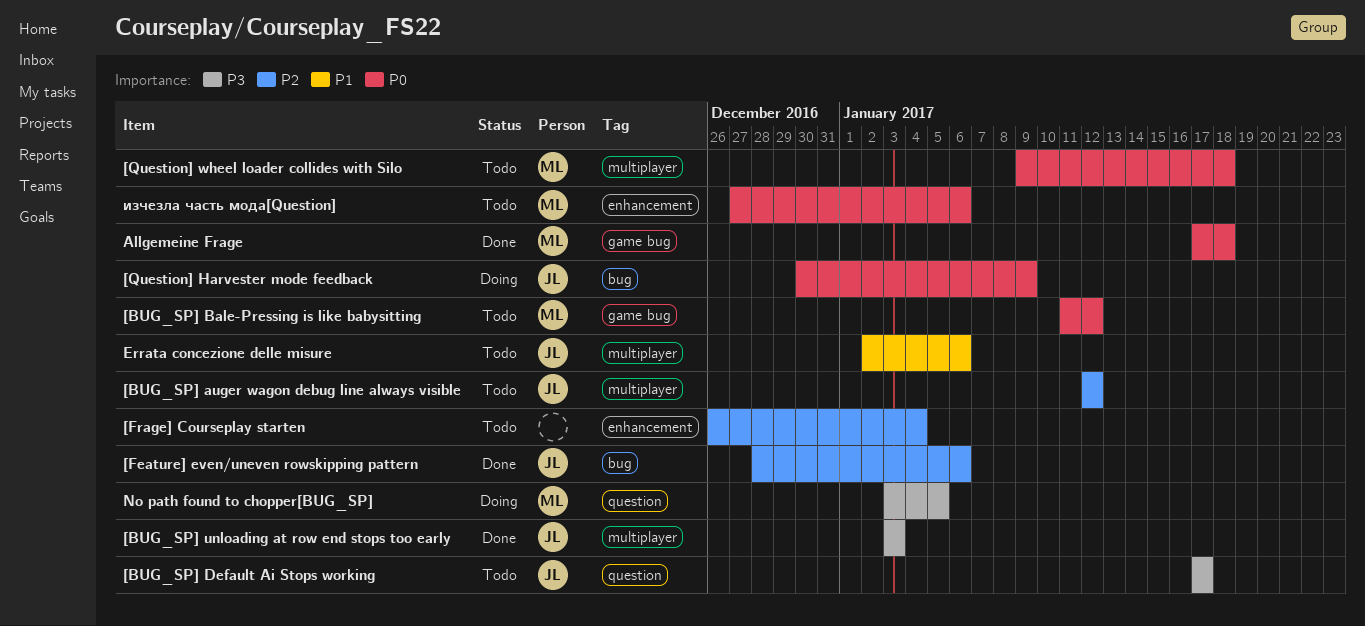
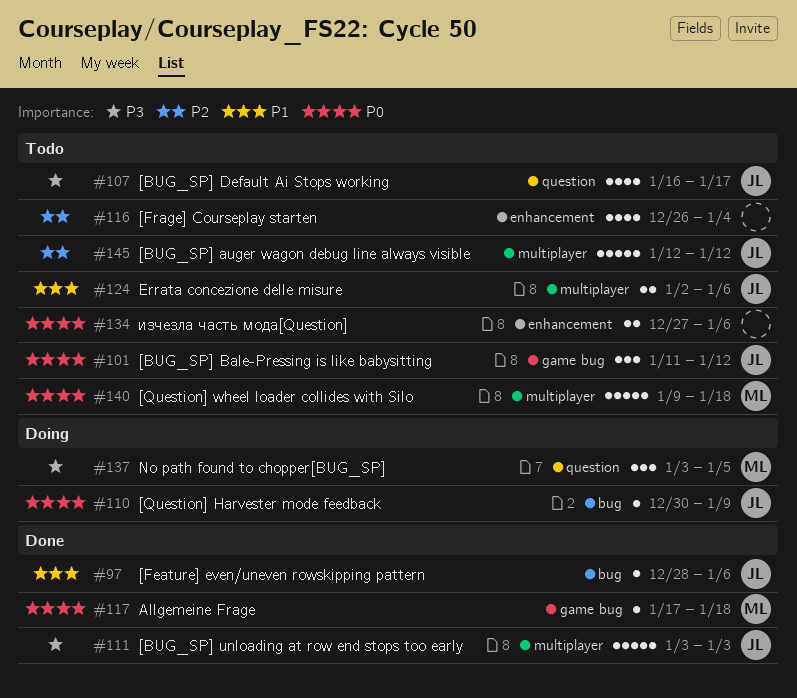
[BUG_SP] Bale-Pressing is like babysitting, owner: ML -> JL
[BUG_SP] Default Ai Stops working, start: Jan 17 -> Jan 16
[Feature] even/uneven rowskipping pattern, priority: P2 -> P1
изчезла часть мода[Question], owner: ML -> none

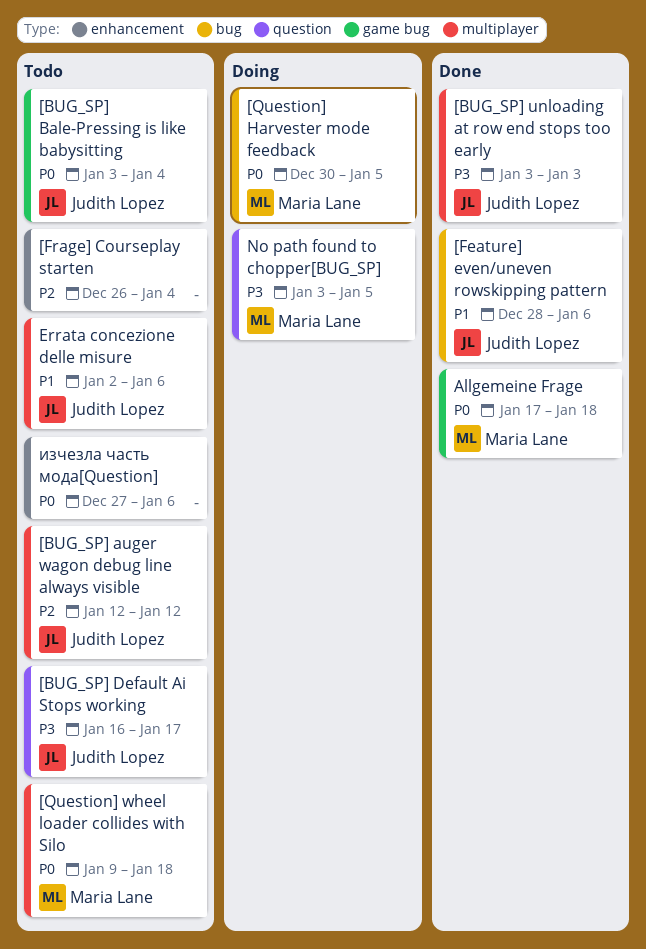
[BUG_SP] Bale-Pressing is like babysitting, start: Jan 11 -> Jan 3
[BUG_SP] Bale-Pressing is like babysitting, due: Jan 12 -> Jan 4
[Question] Harvester mode feedback, owner: Judith Lopez -> Maria Lane
[Question] Harvester mode feedback, due: Jan 9 -> Jan 5

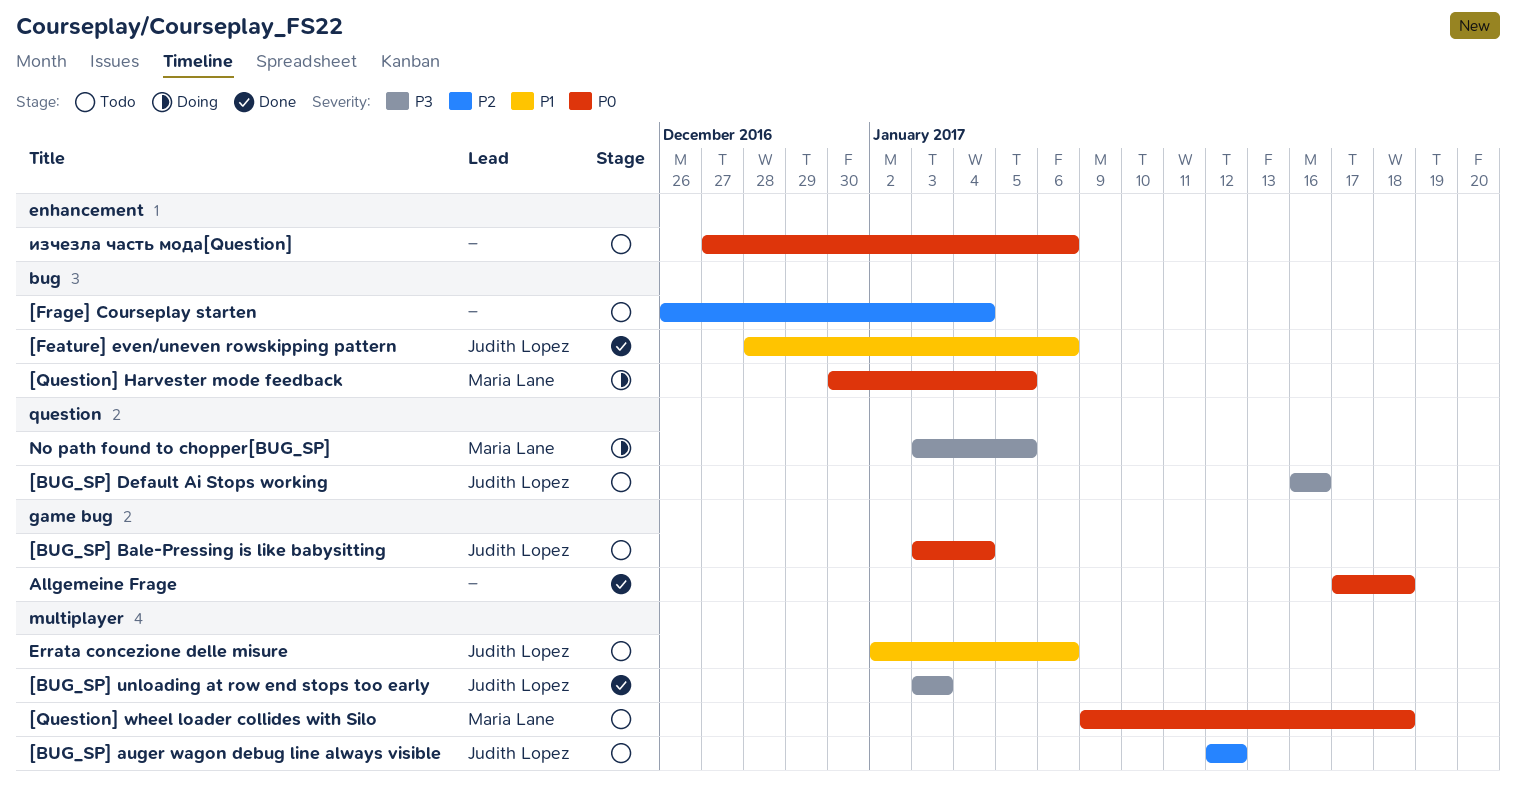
[BUG_SP] Default Ai Stops working, due: Jan 17 -> Jan 16
[Frage] Courseplay starten, label: enhancement -> bug
Allgemeine Frage, owner: Maria Lane -> none

